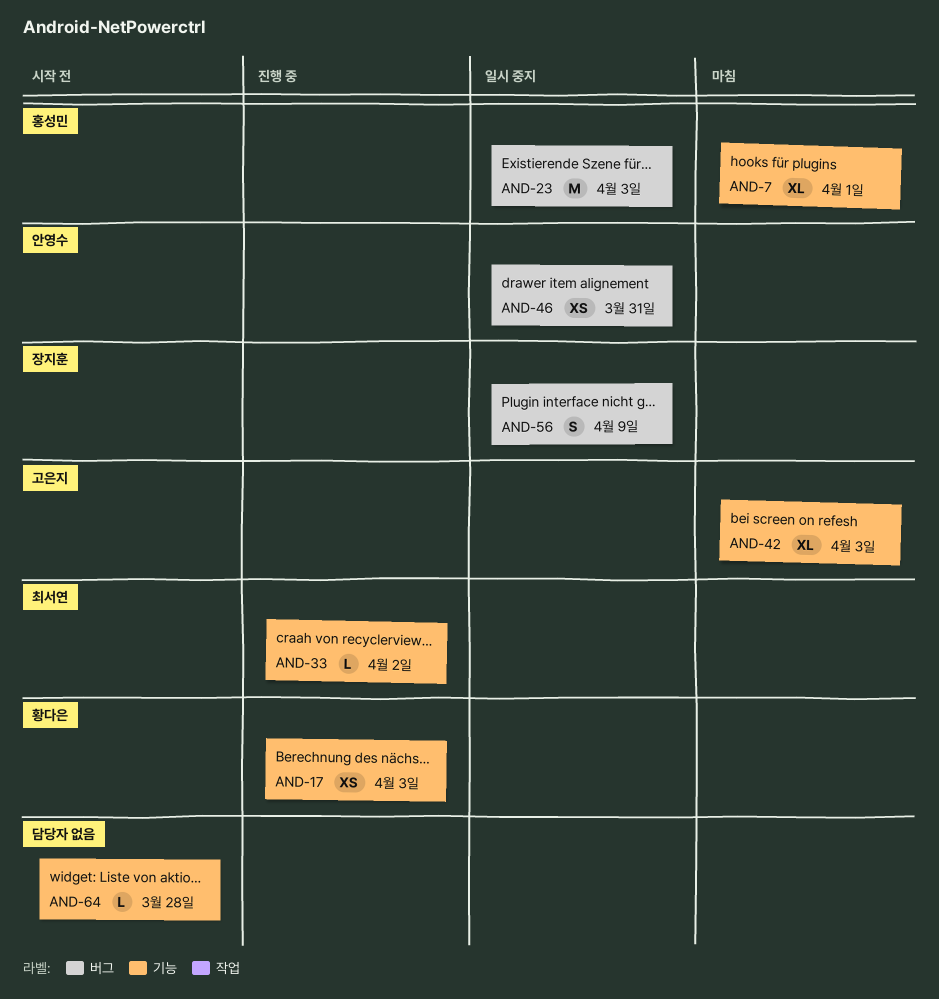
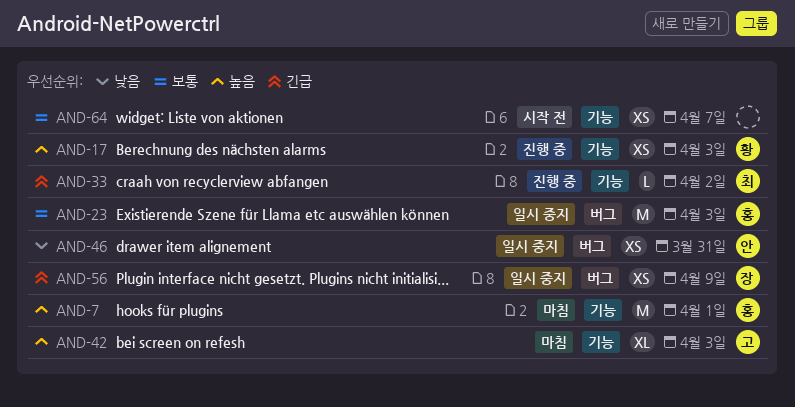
AND-7, estimate: XL -> M
AND-56, estimate: S -> XS
AND-64, estimate: L -> XS
AND-64, due: Mar 28 -> Apr 7

